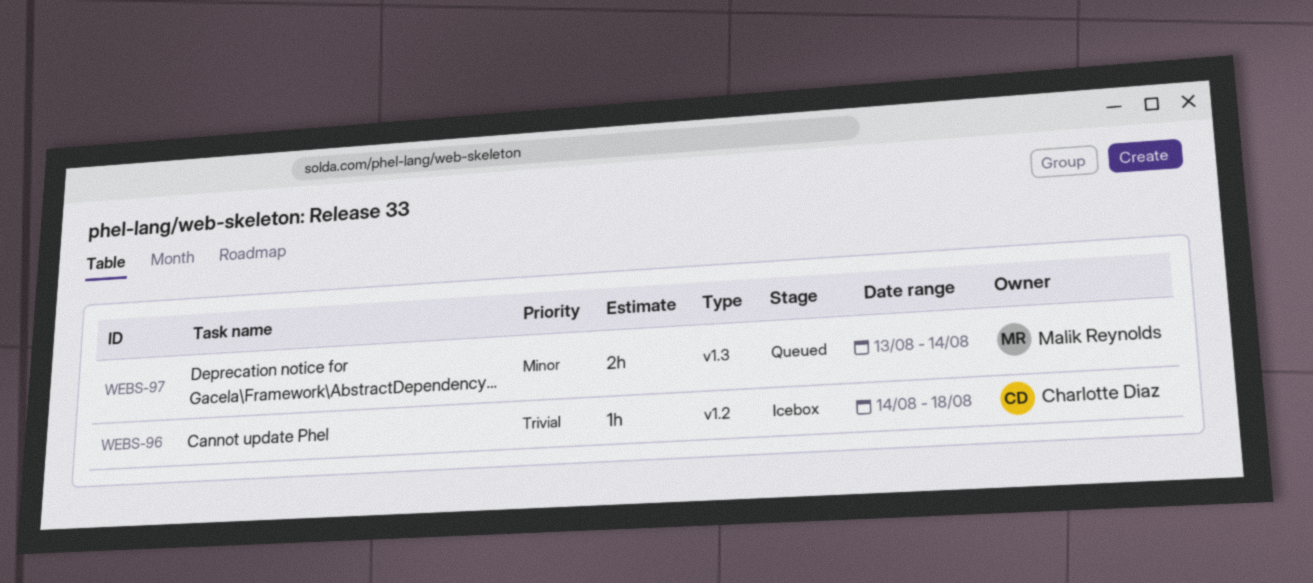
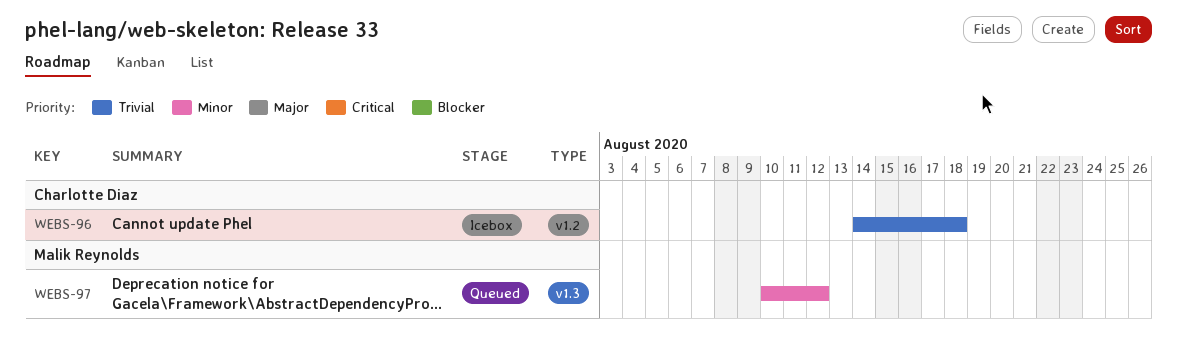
WEBS-97, start: Aug 13 -> Aug 10
WEBS-97, due: Aug 14 -> Aug 12

